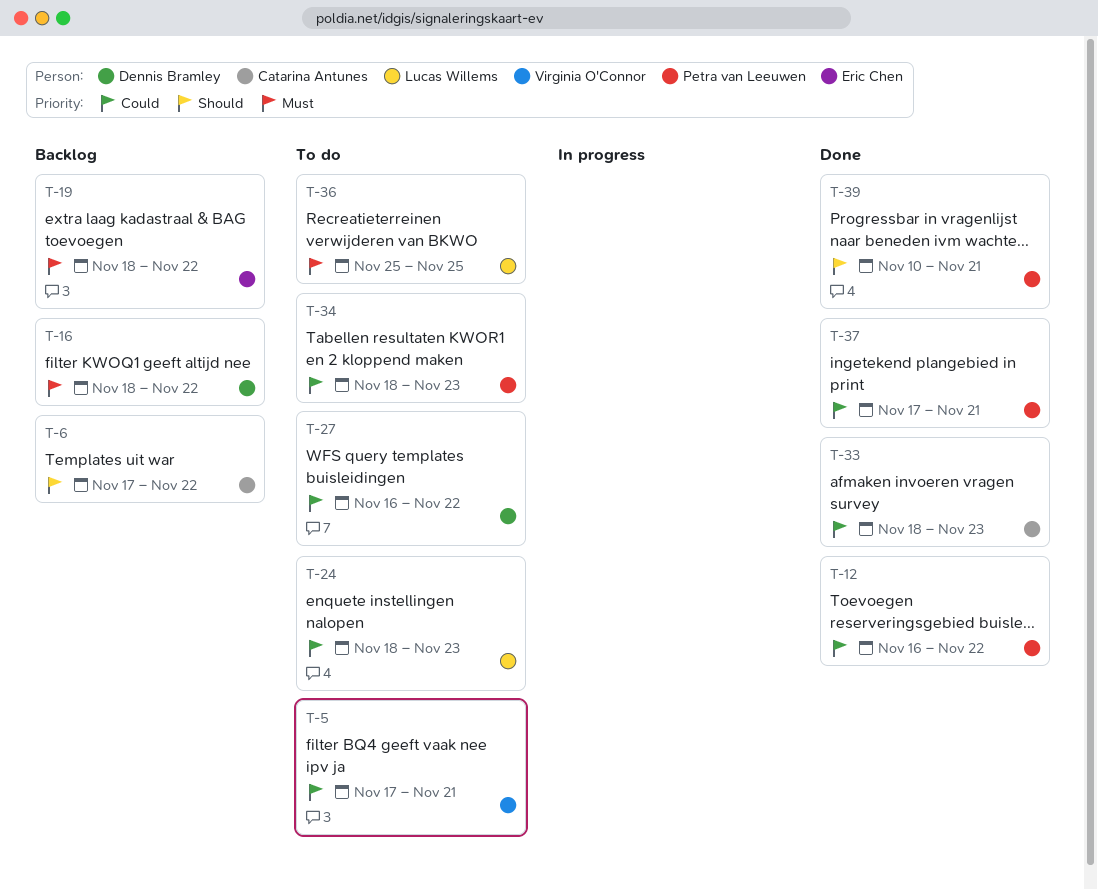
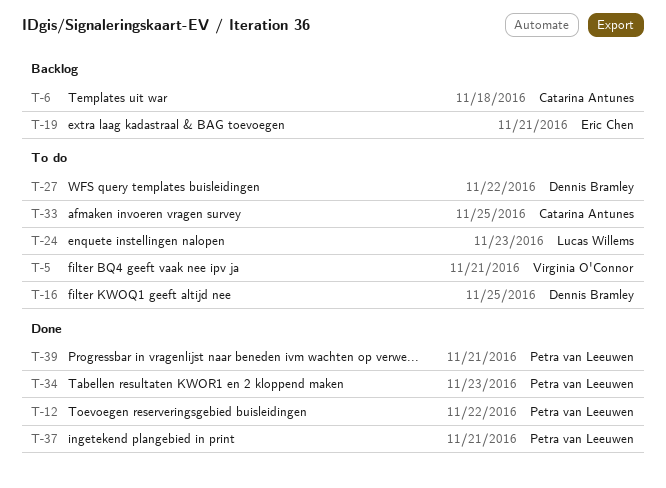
T-6, due: Nov 22 -> Nov 18
T-16, status: Backlog -> To do
T-16, due: Nov 22 -> Nov 25
T-19, due: Nov 22 -> Nov 21
T-33, status: Done -> To do
T-33, due: Nov 23 -> Nov 25
T-34, status: To do -> Done
T-36: present -> none

